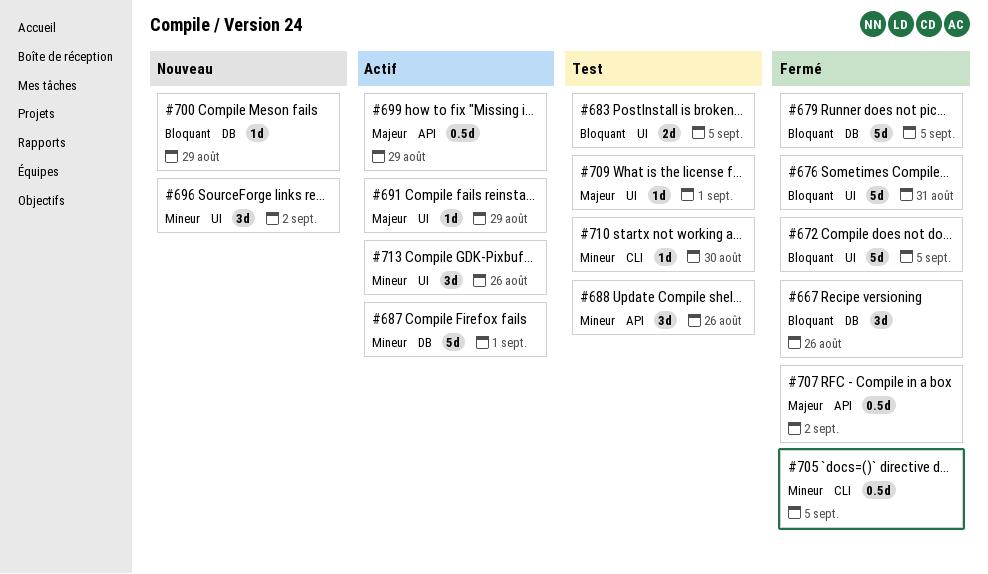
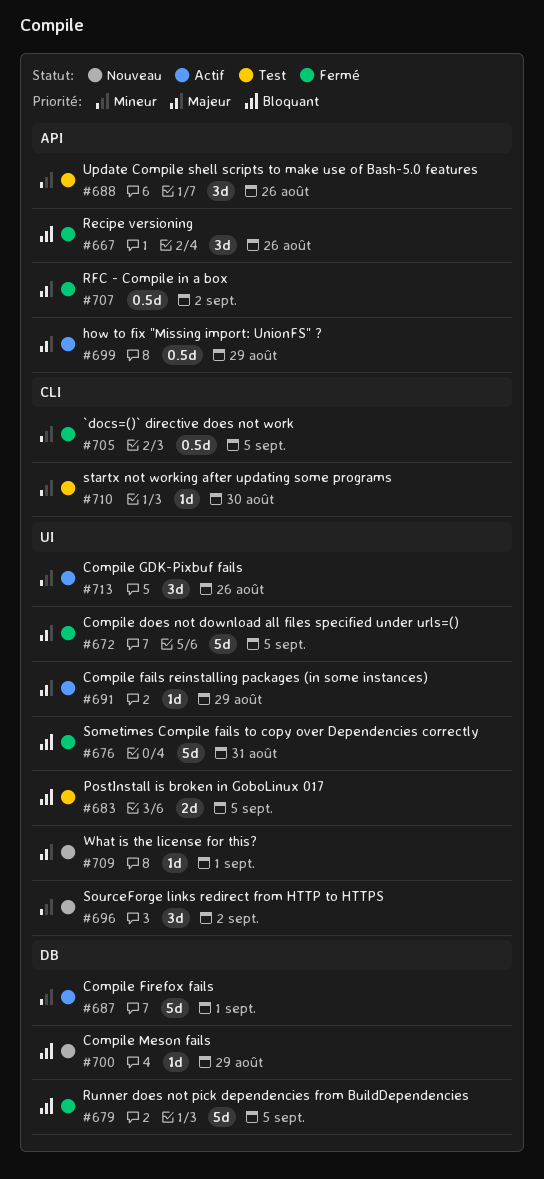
#667, label: DB -> API
#672, priority: Bloquant -> Majeur
#709, status: Test -> Nouveau

